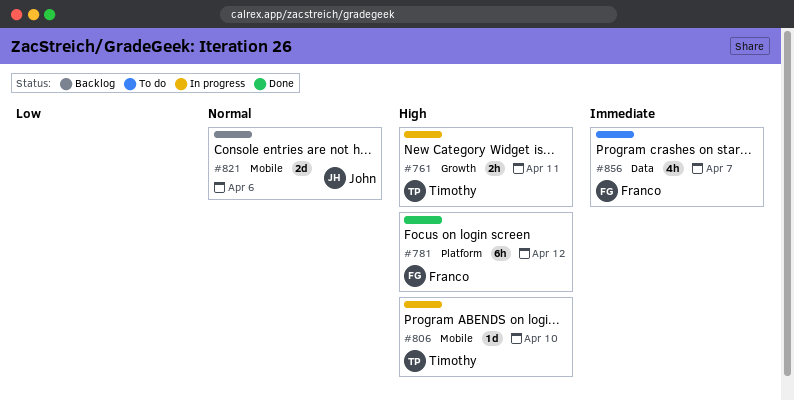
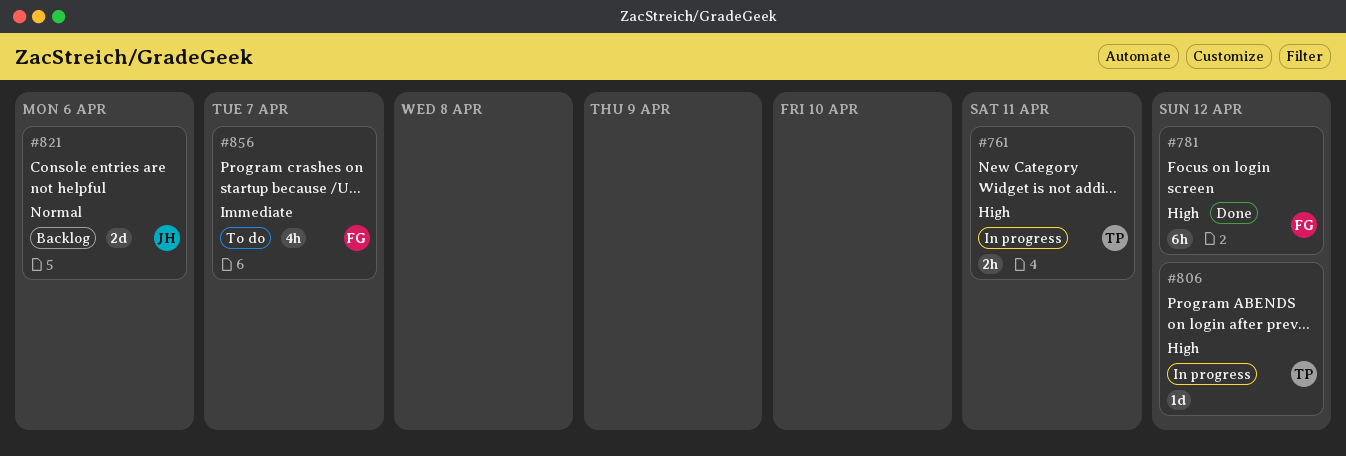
#806, due: Apr 10 -> Apr 12

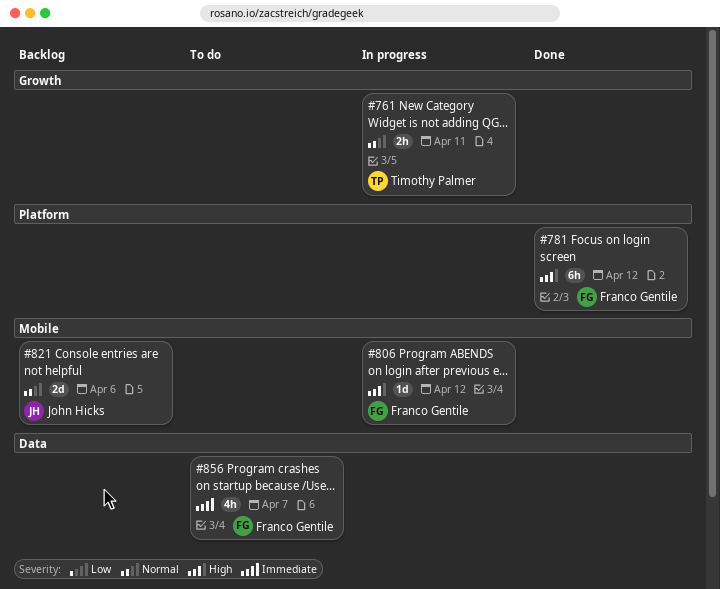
#761, priority: High -> Normal
#806, owner: Timothy Palmer -> Franco Gentile

